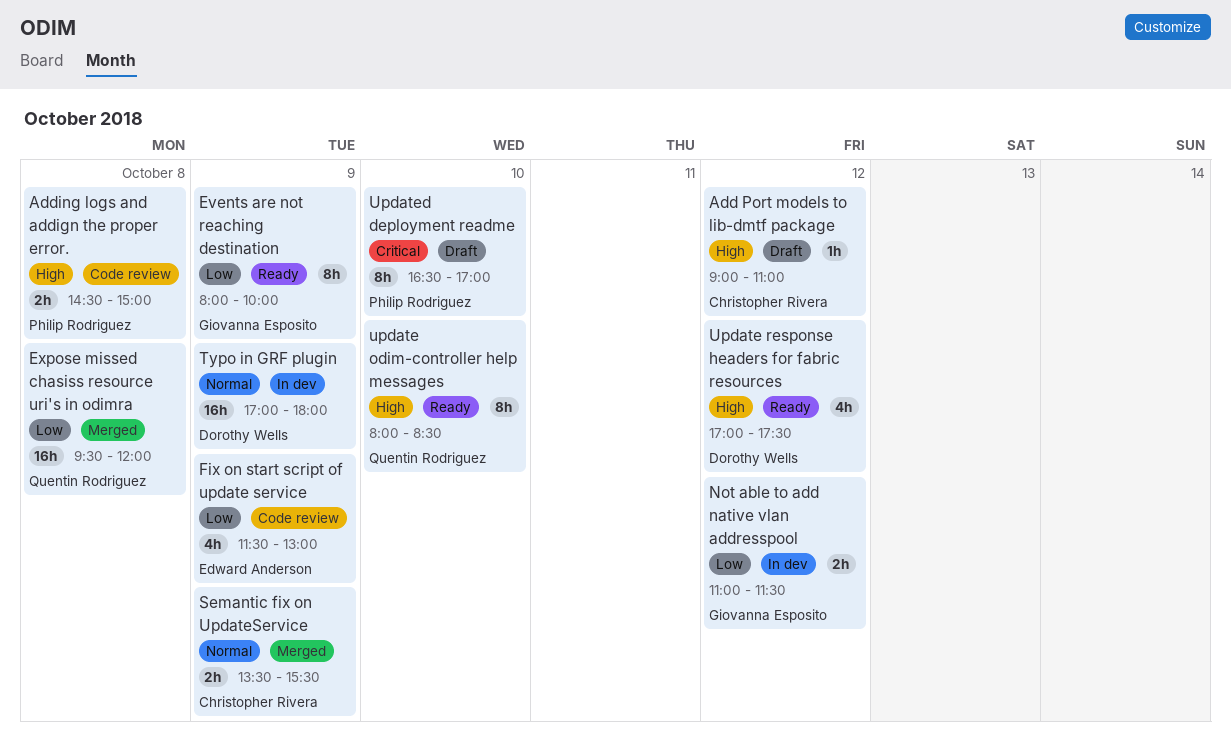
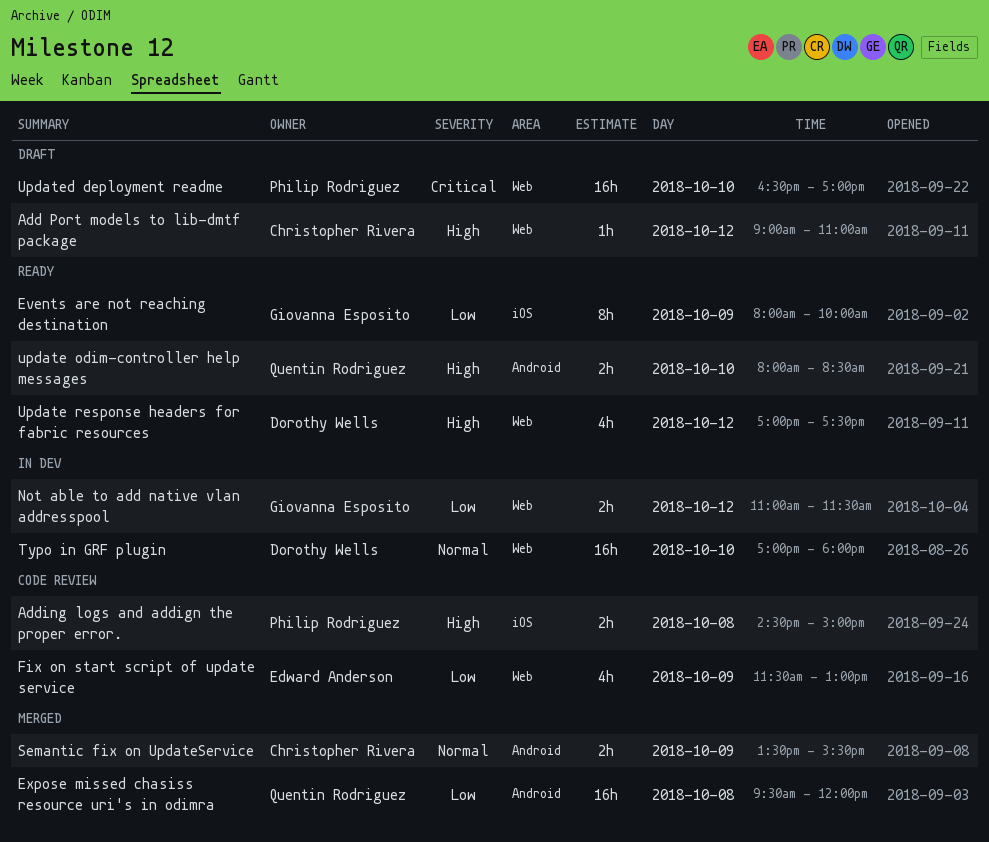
Typo in GRF plugin, day: Oct 9 -> Oct 10
update odim-controller help messages, estimate: 8h -> 2h
Updated deployment readme, estimate: 8h -> 16h

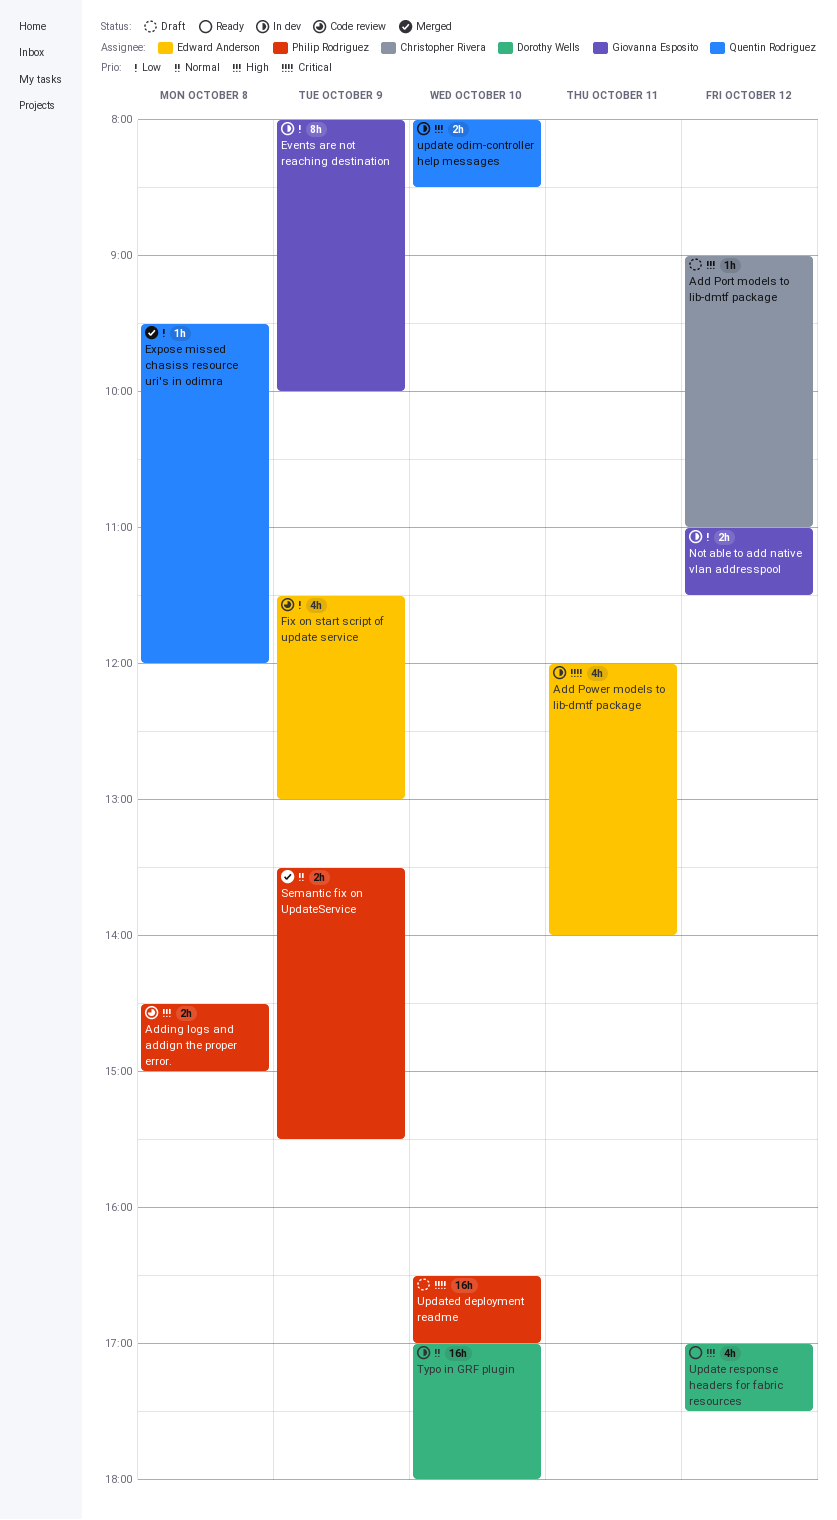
Add Power models to lib-dmtf package: none -> present
Events are not reaching destination, status: Ready -> In dev
Expose missed chasiss resource uri's in odimra, estimate: 16h -> 1h
Semantic fix on UpdateService, owner: Christopher Rivera -> Philip Rodriguez
update odim-controller help messages, status: Ready -> In dev

